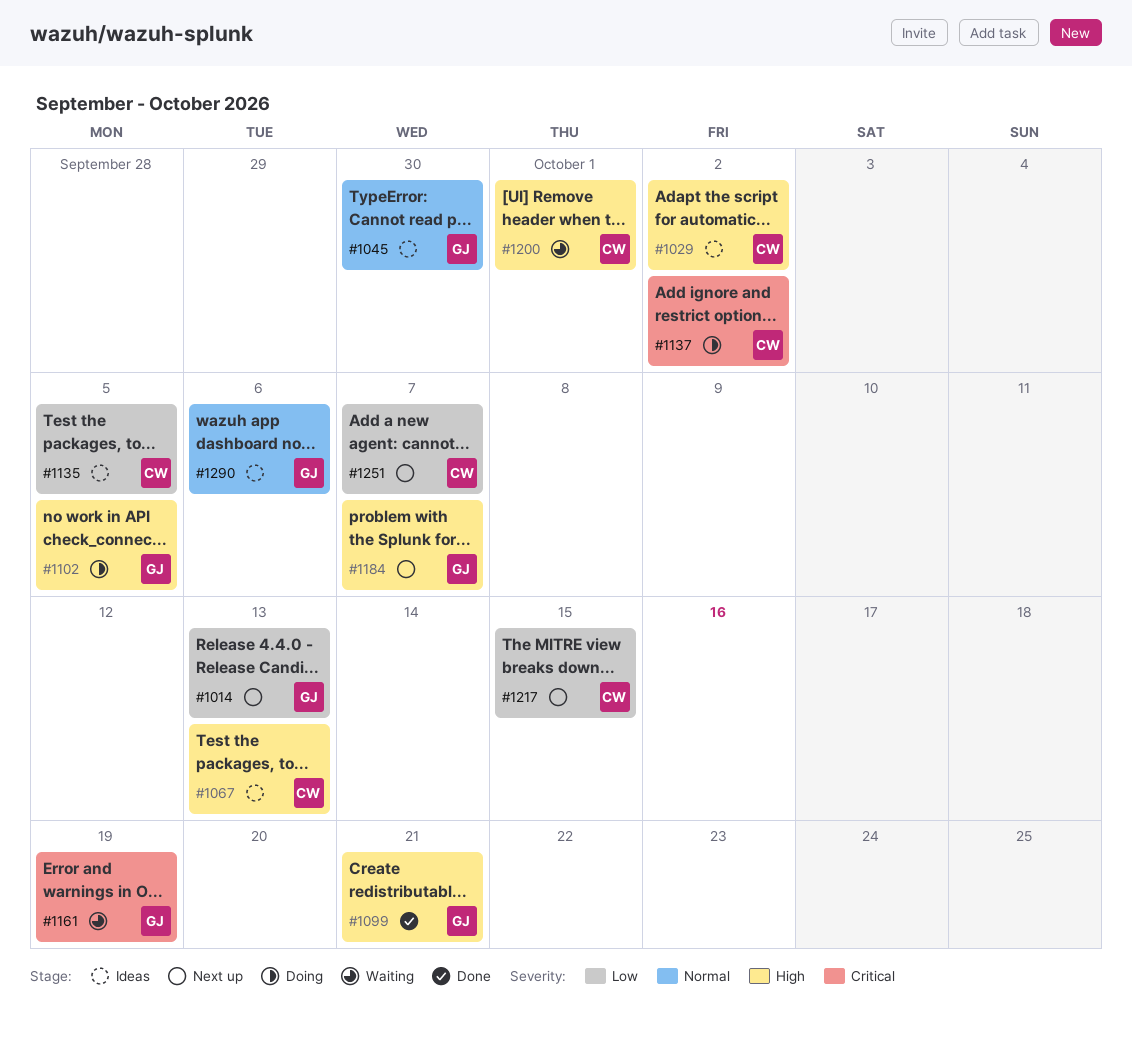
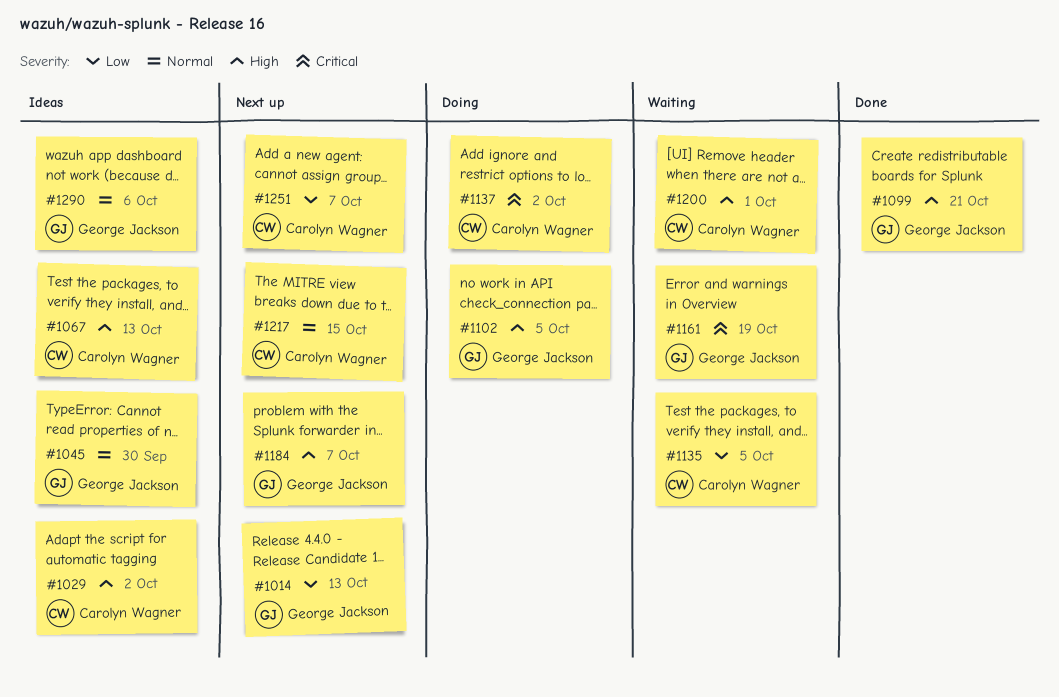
#1135, status: Ideas -> Waiting
#1217, priority: Low -> Normal

